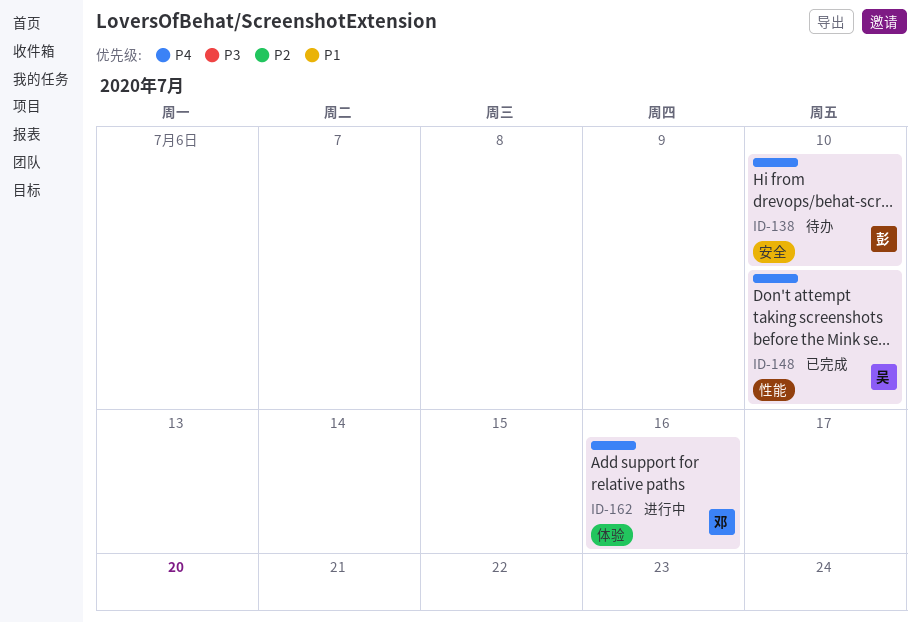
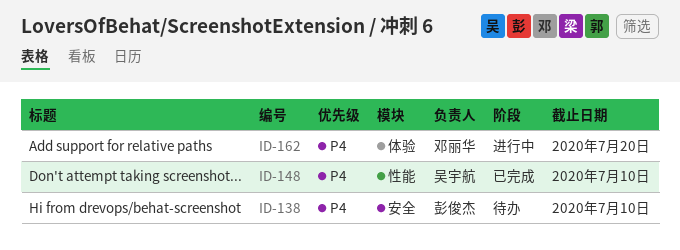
ID-162, due: Jul 16 -> Jul 20

